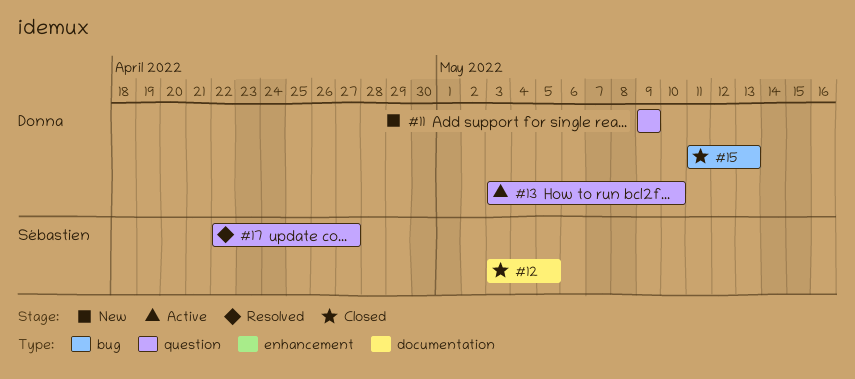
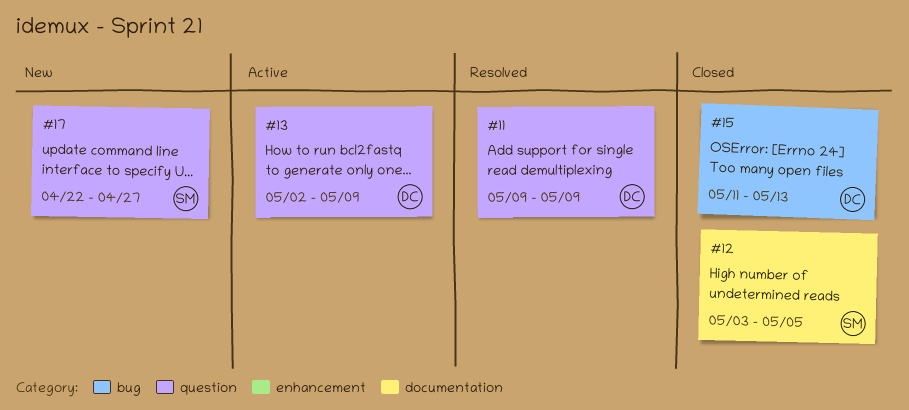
#11, status: New -> Resolved
#13, start: May 3 -> May 2
#13, due: May 10 -> May 9
#17, status: Resolved -> New

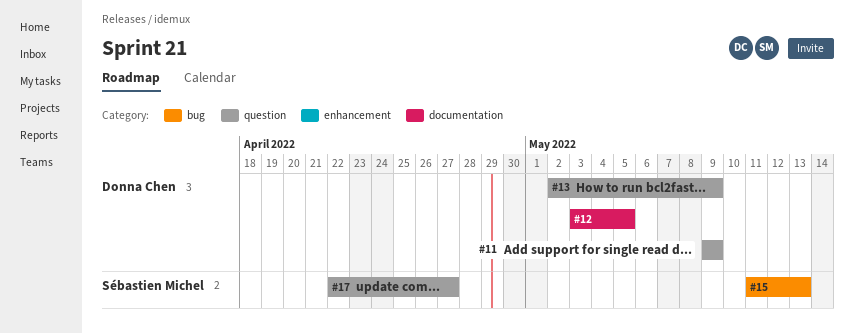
#12, owner: Sébastien Michel -> Donna Chen
#15, owner: Donna Chen -> Sébastien Michel

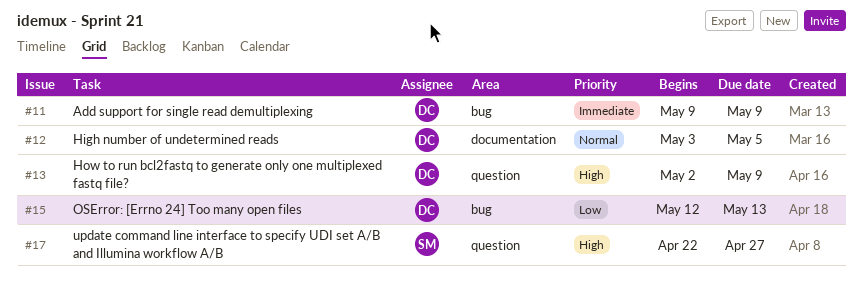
#11, label: question -> bug
#15, owner: Sébastien Michel -> Donna Chen
#15, start: May 11 -> May 12

